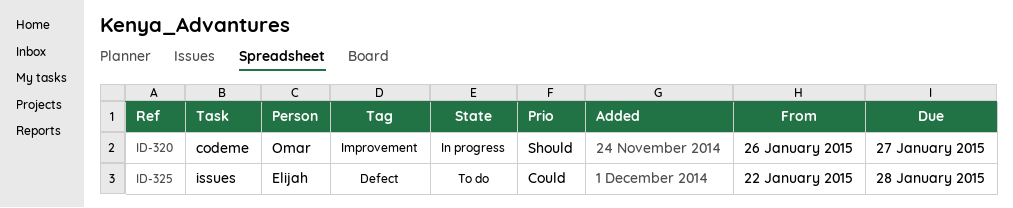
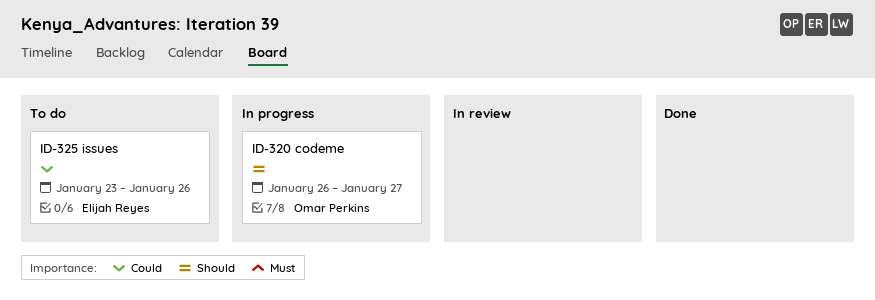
ID-325, start: Jan 22 -> Jan 23
ID-325, due: Jan 28 -> Jan 26

